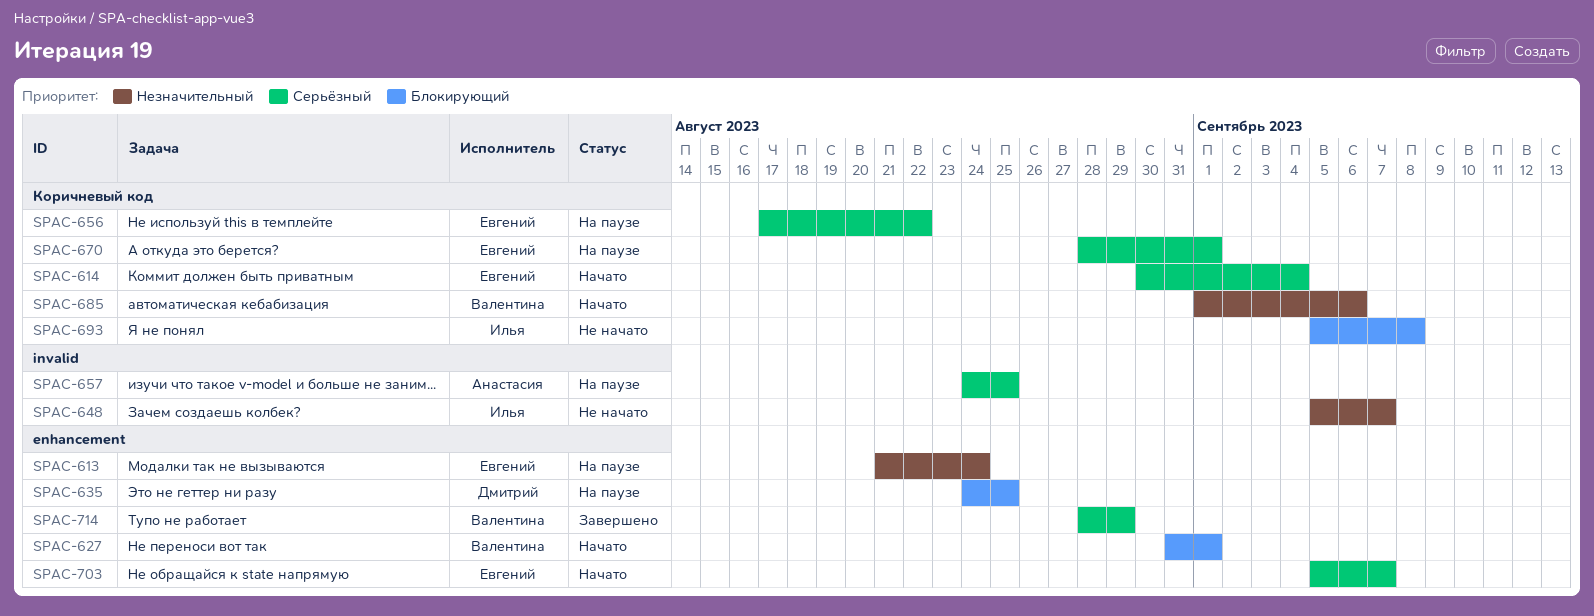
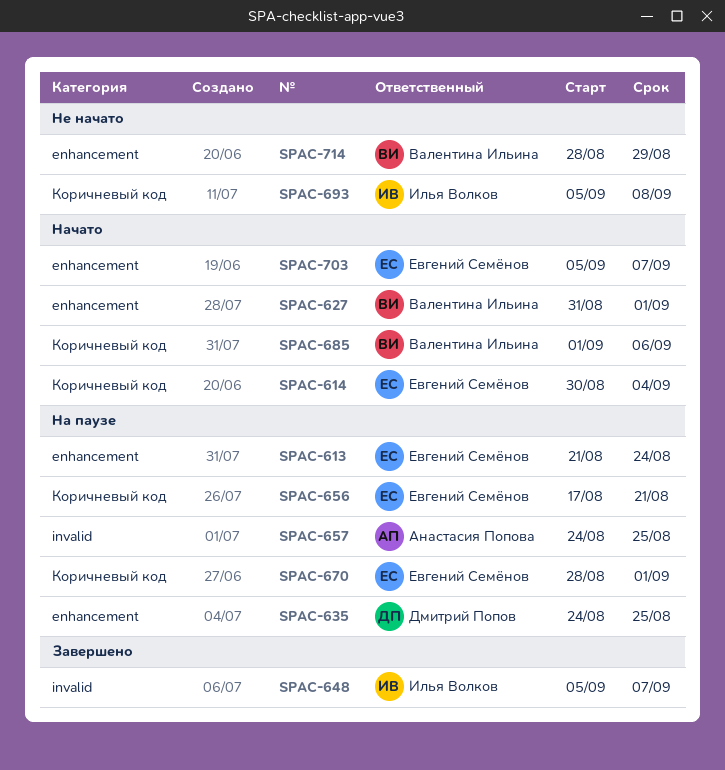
SPAC-648, status: Не начато -> Завершено
SPAC-656, due: Aug 22 -> Aug 21
SPAC-714, status: Завершено -> Не начато

